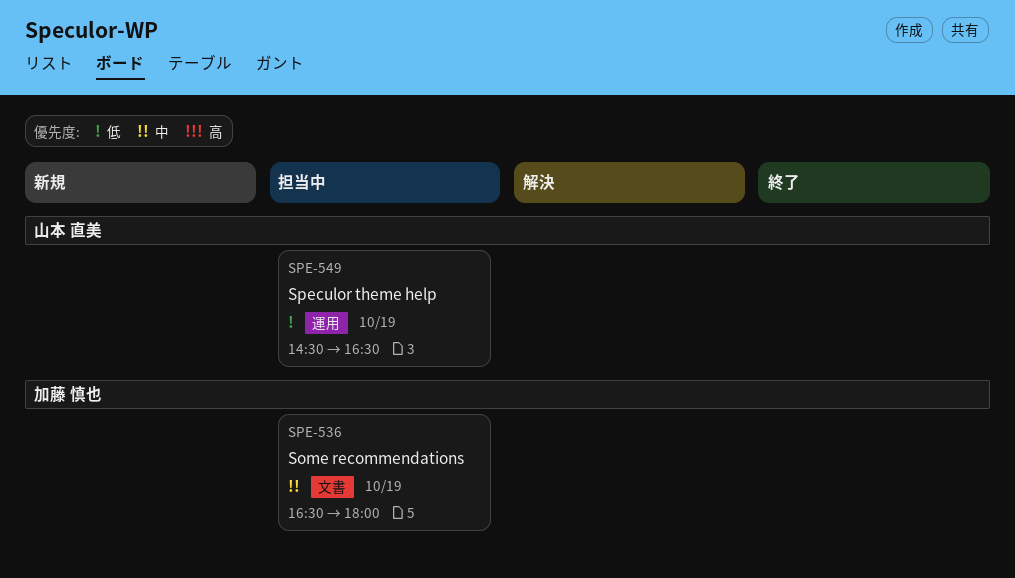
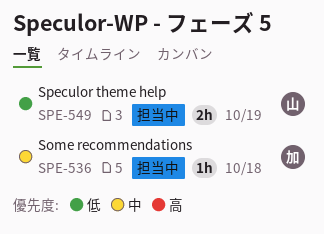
SPE-536, day: Oct 19 -> Oct 18

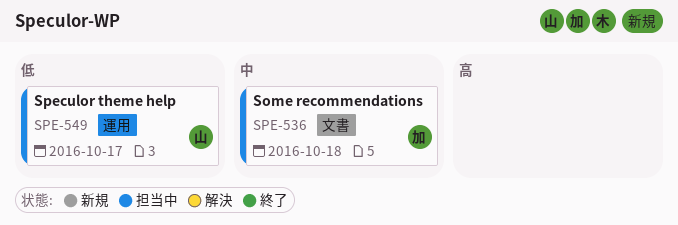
SPE-549, day: Oct 19 -> Oct 17

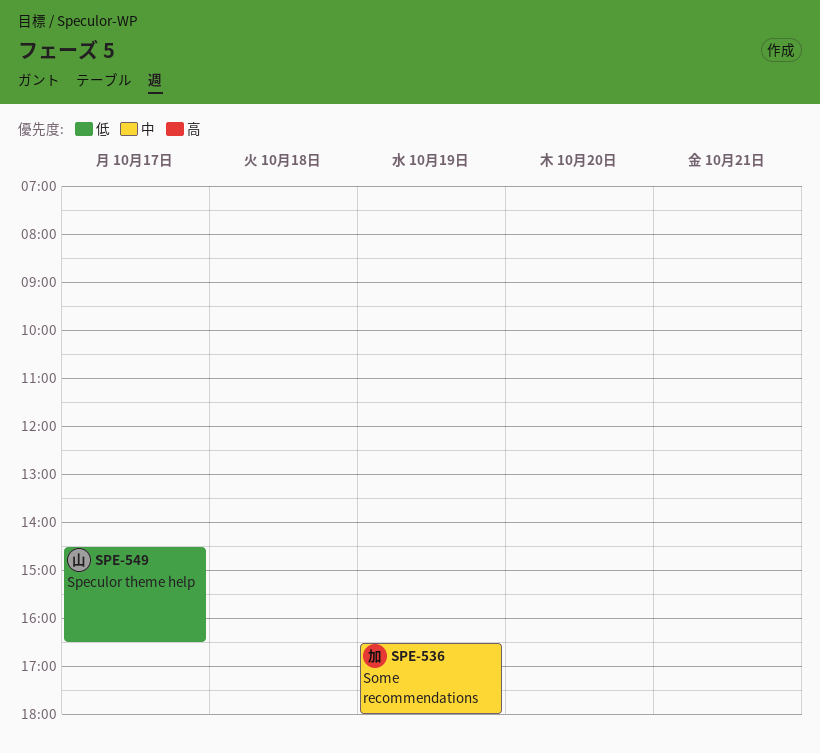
SPE-536, day: Oct 18 -> Oct 19

